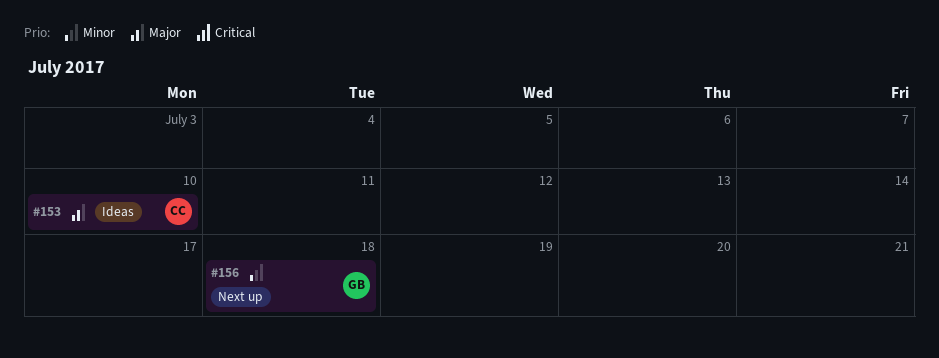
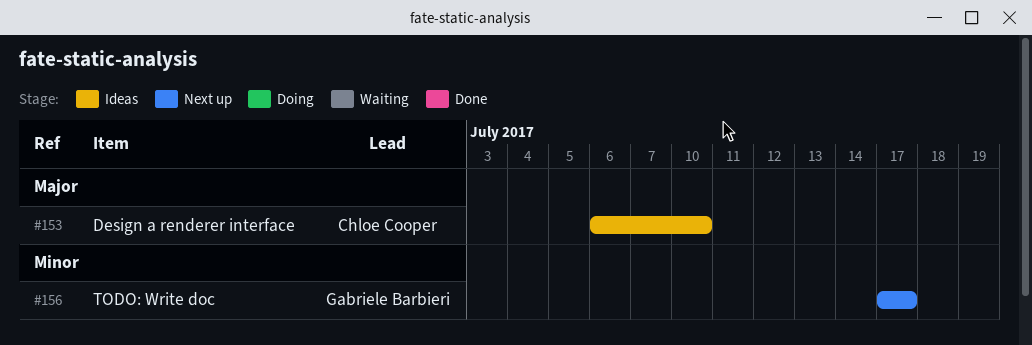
#156, due: Jul 18 -> Jul 17

